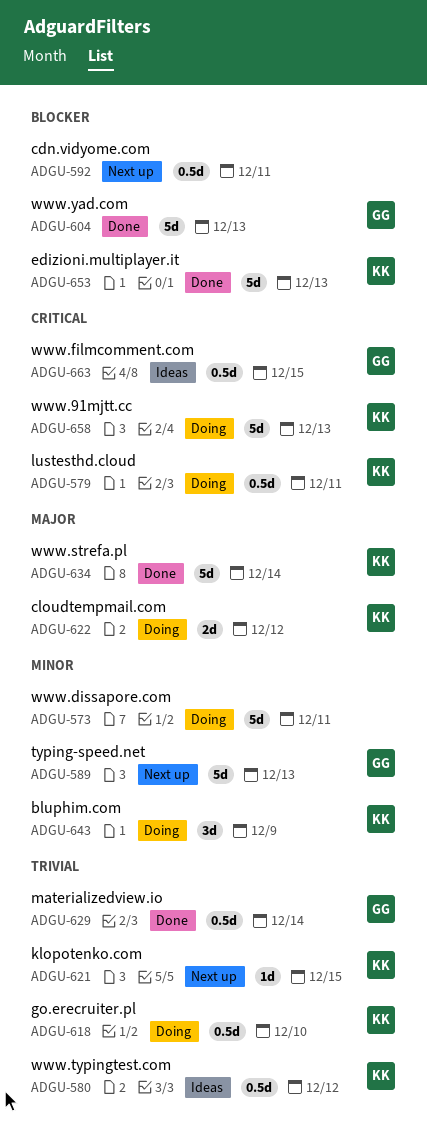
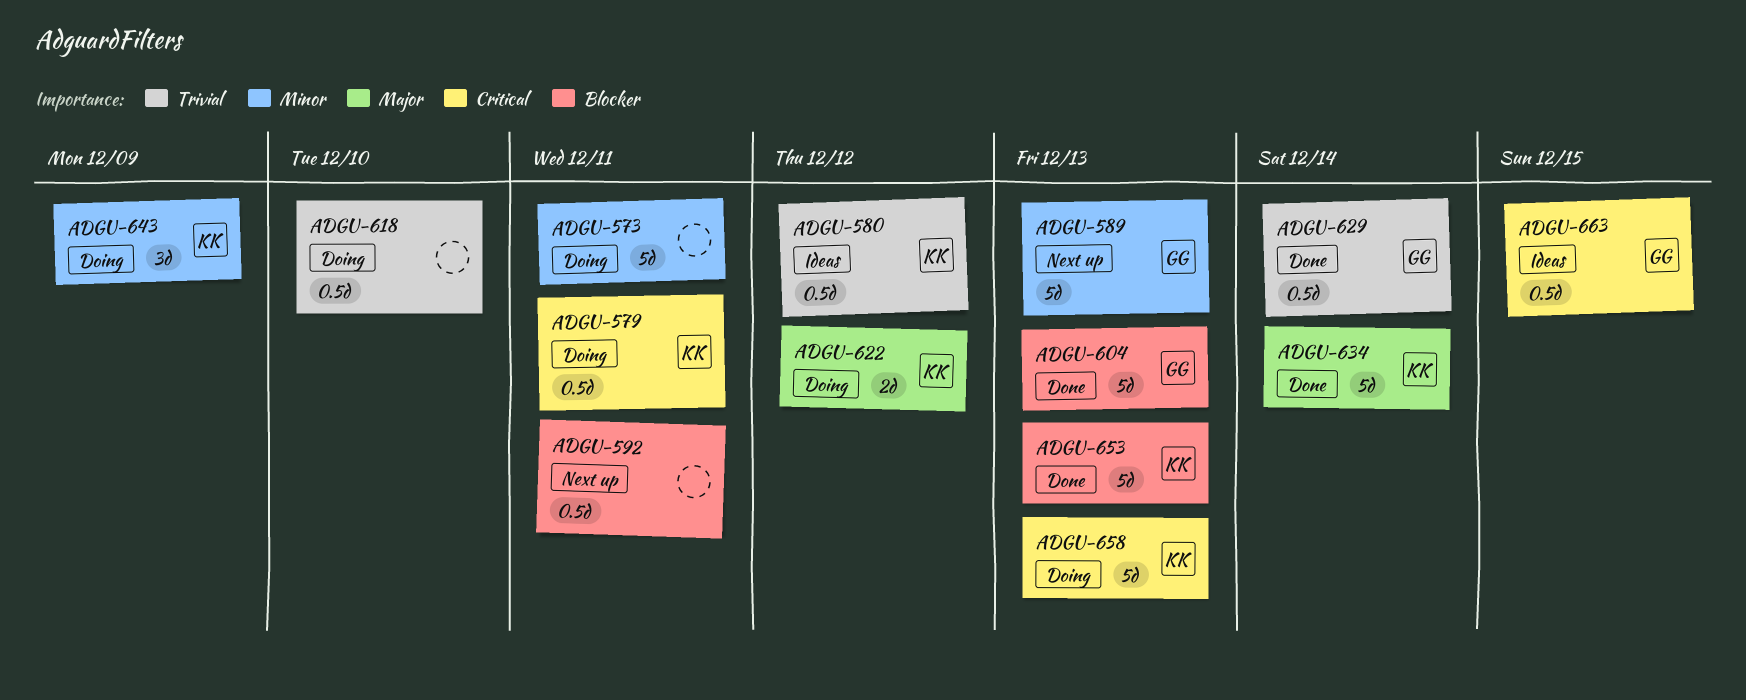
ADGU-618, owner: KK -> none
ADGU-621: present -> none

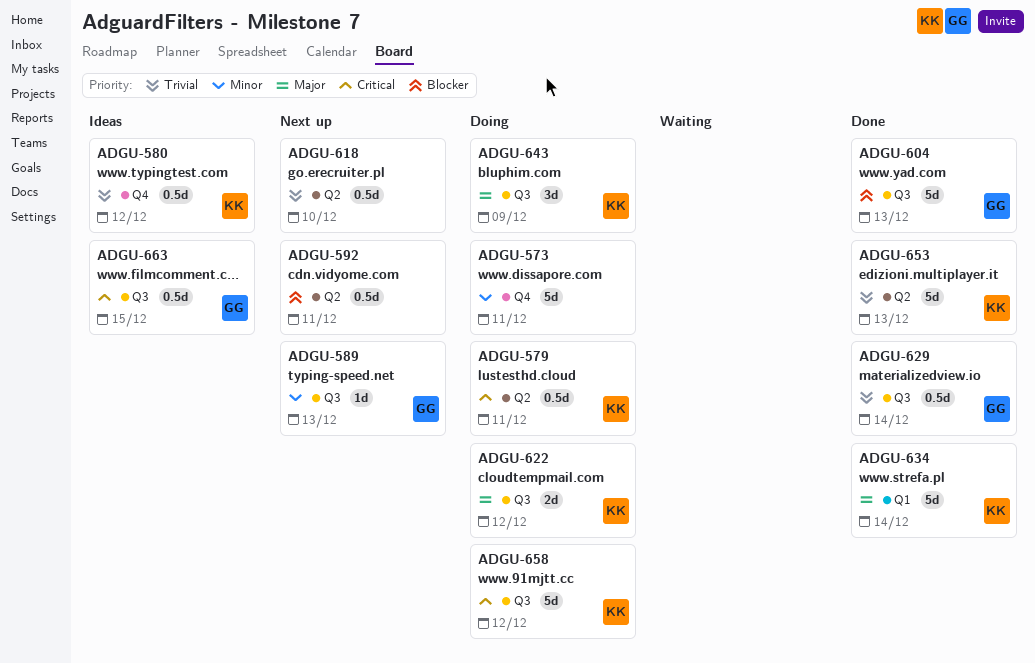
ADGU-589, estimate: 5d -> 1d
ADGU-618, status: Doing -> Next up
ADGU-643, priority: Minor -> Major
ADGU-653, priority: Blocker -> Trivial
ADGU-658, due: Dec 13 -> Dec 12

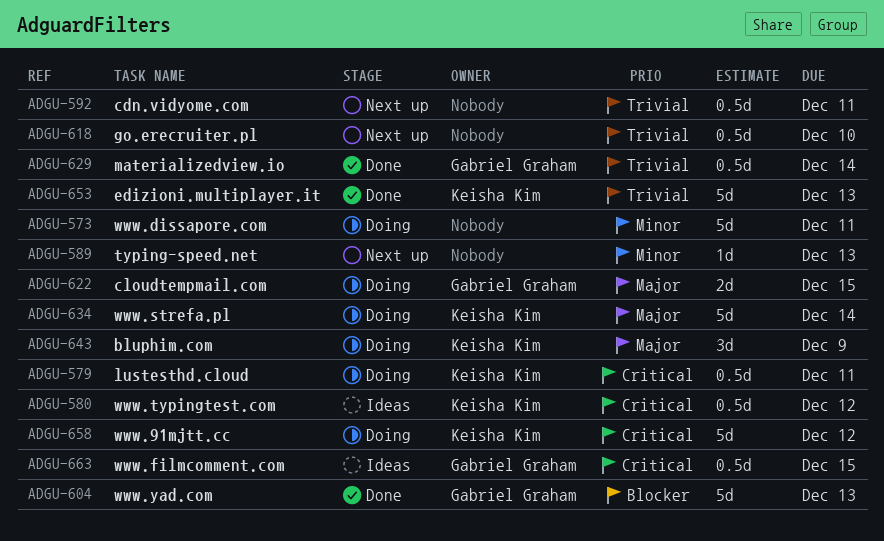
ADGU-580, priority: Trivial -> Critical
ADGU-589, owner: Gabriel Graham -> none
ADGU-592, priority: Blocker -> Trivial
ADGU-622, owner: Keisha Kim -> Gabriel Graham
ADGU-622, due: Dec 12 -> Dec 15
ADGU-634, status: Done -> Doing

